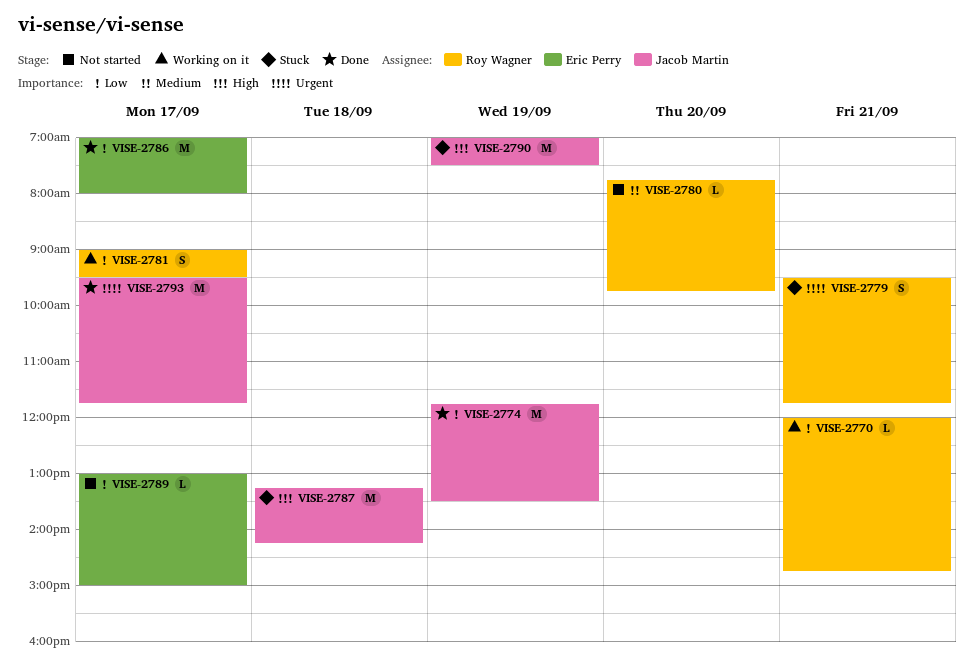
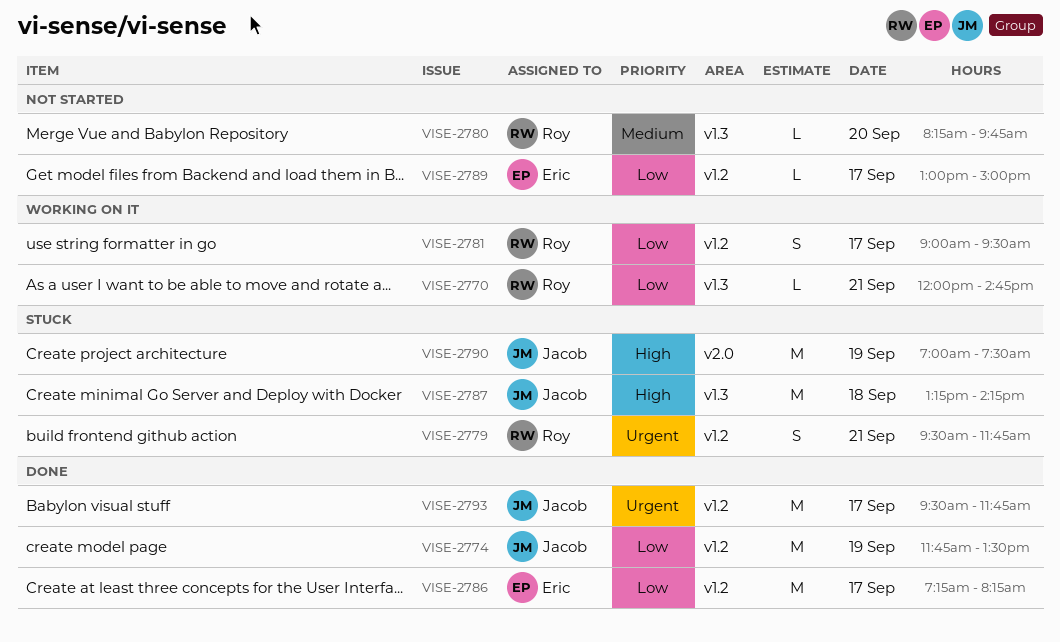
VISE-2780, begins: 07:45 -> 08:15
VISE-2786, begins: 07:00 -> 07:15
VISE-2786, ends: 08:00 -> 08:15

